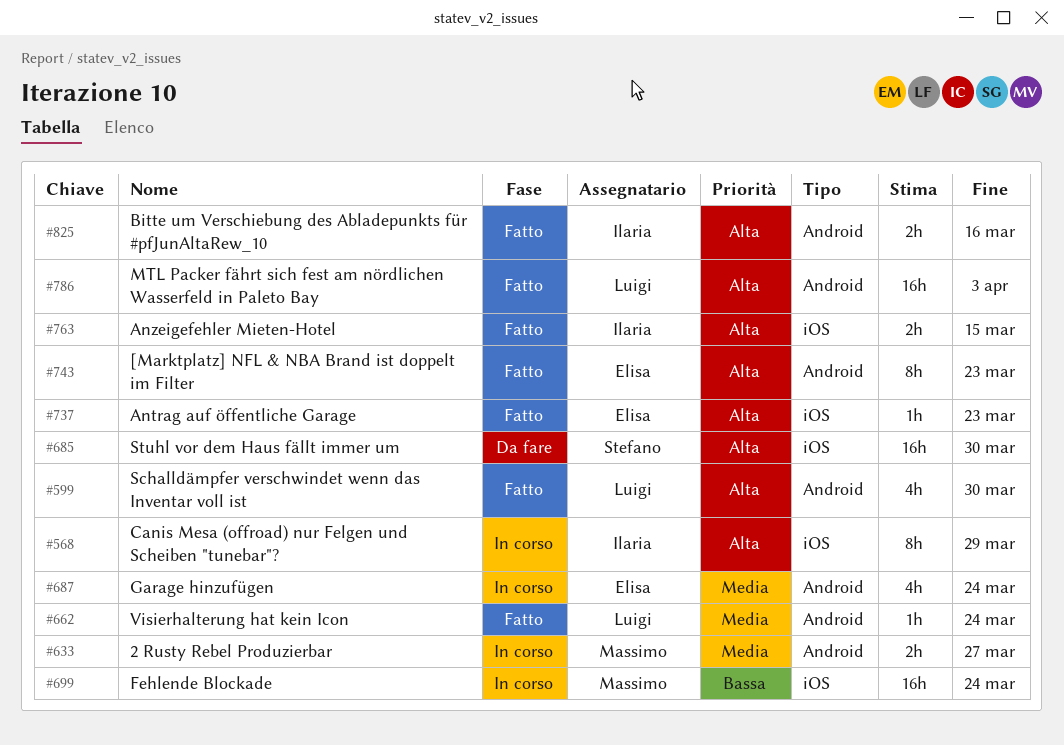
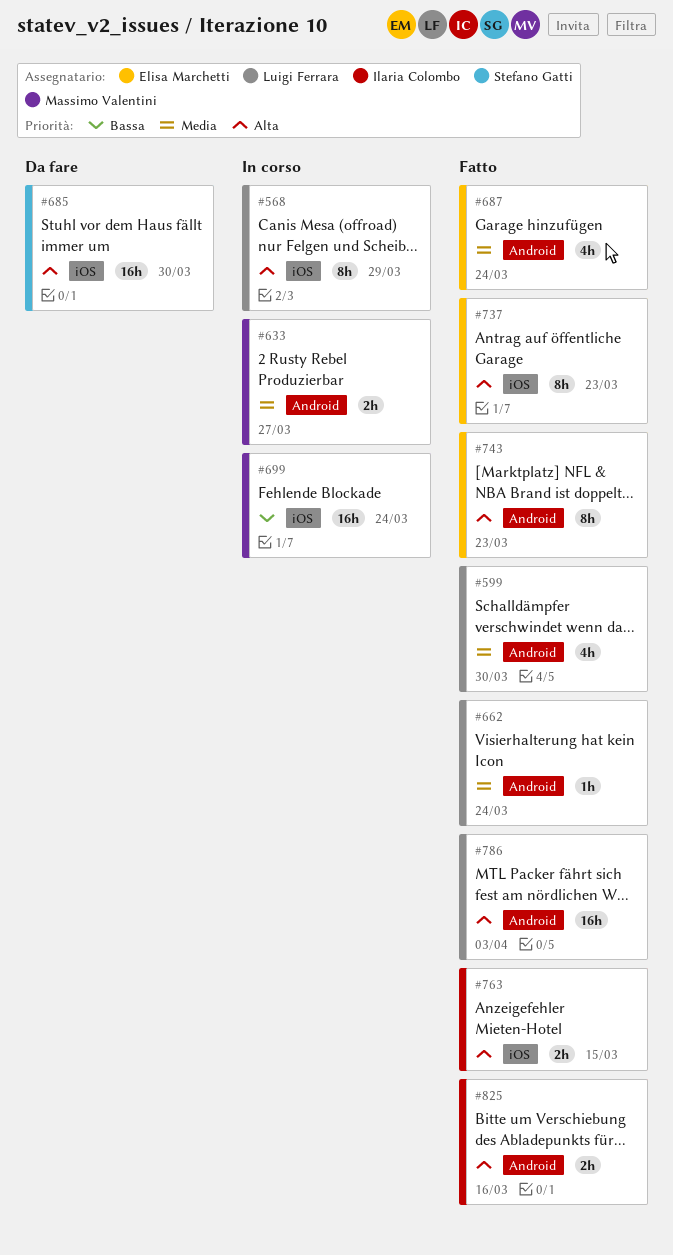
#568, owner: Ilaria Colombo -> Luigi Ferrara
#599, priority: Alta -> Media
#687, status: In corso -> Fatto
#737, estimate: 1h -> 8h

